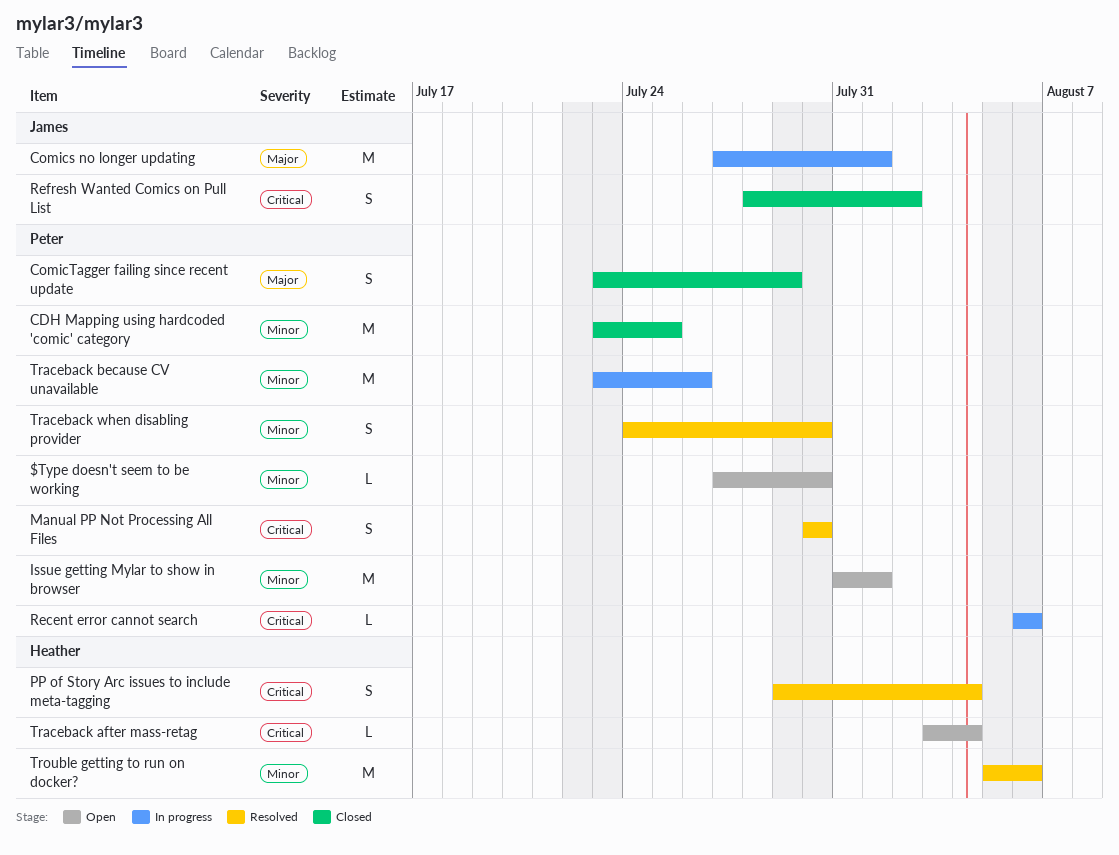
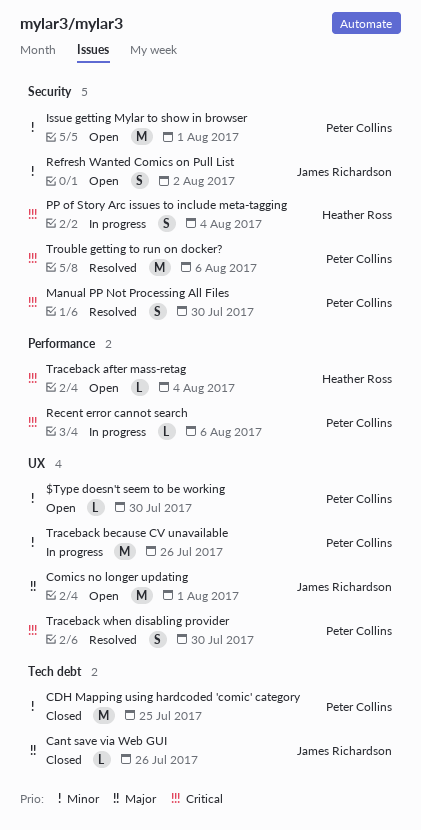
Cant save via Web GUI: none -> present
Comics no longer updating, status: In progress -> Open
ComicTagger failing since recent update: present -> none
PP of Story Arc issues to include meta-tagging, status: Resolved -> In progress
Refresh Wanted Comics on Pull List, status: Closed -> Open
Refresh Wanted Comics on Pull List, priority: Critical -> Minor
Traceback when disabling provider, priority: Minor -> Critical
Trouble getting to run on docker?, owner: Heather Ross -> Peter Collins
Trouble getting to run on docker?, priority: Minor -> Critical

